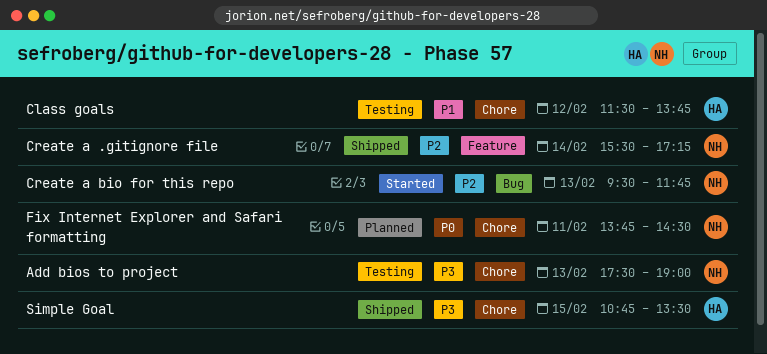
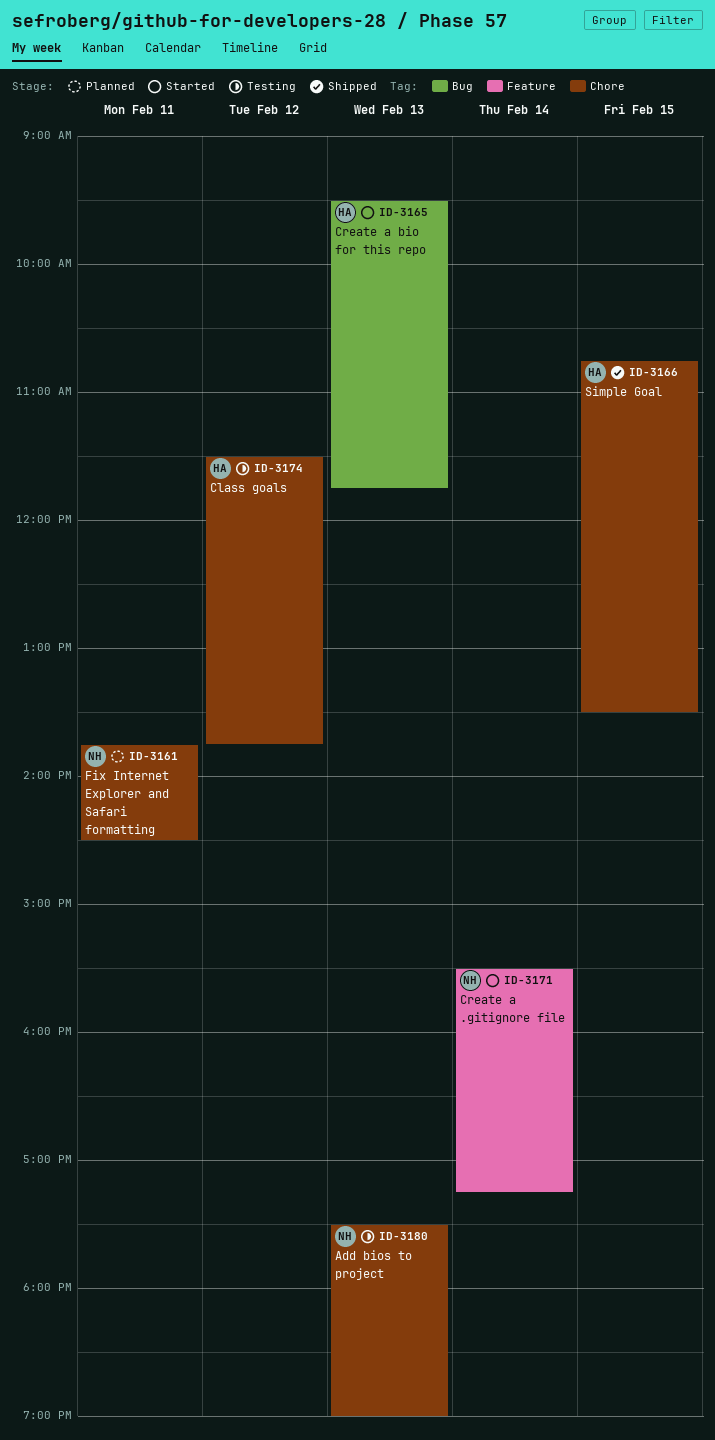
Create a .gitignore file, status: Shipped -> Started
Create a bio for this repo, owner: NH -> HA

